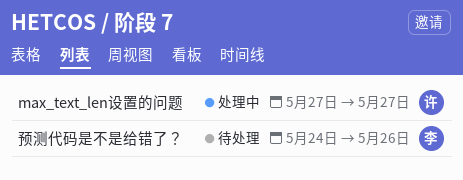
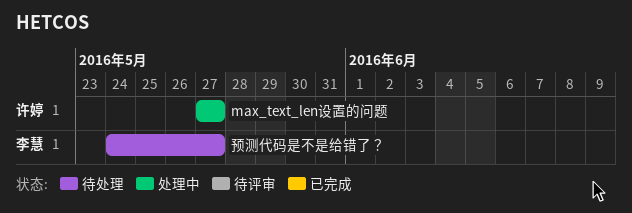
预测代码是不是给错了？, due: May 26 -> May 27

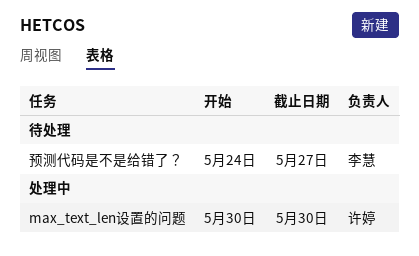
max_text_len设置的问题, start: May 27 -> May 30
max_text_len设置的问题, due: May 27 -> May 30

